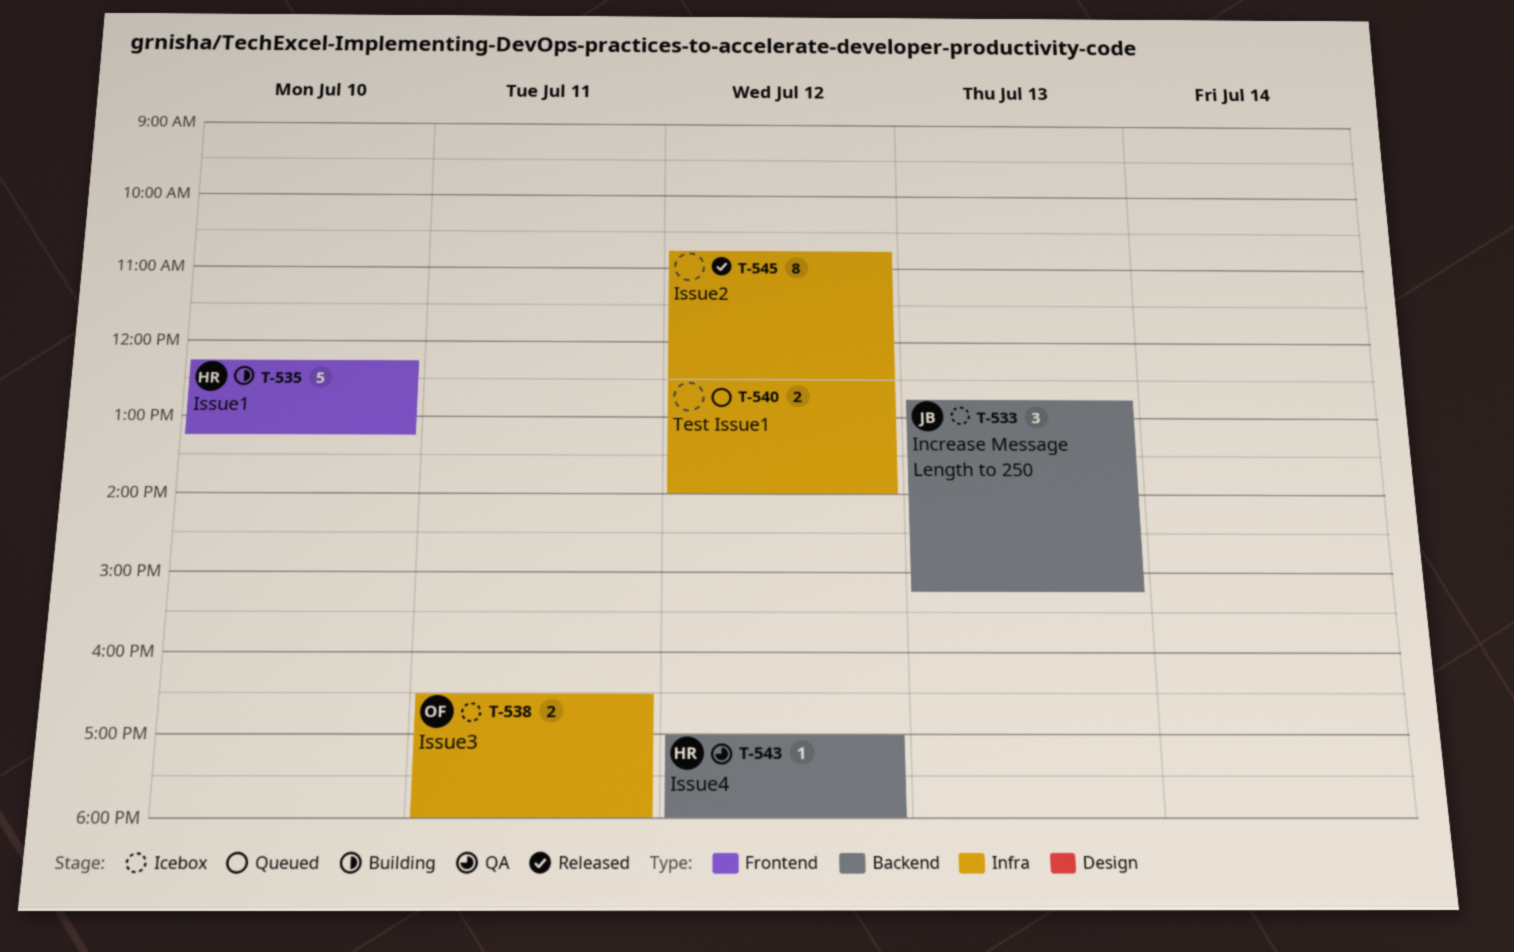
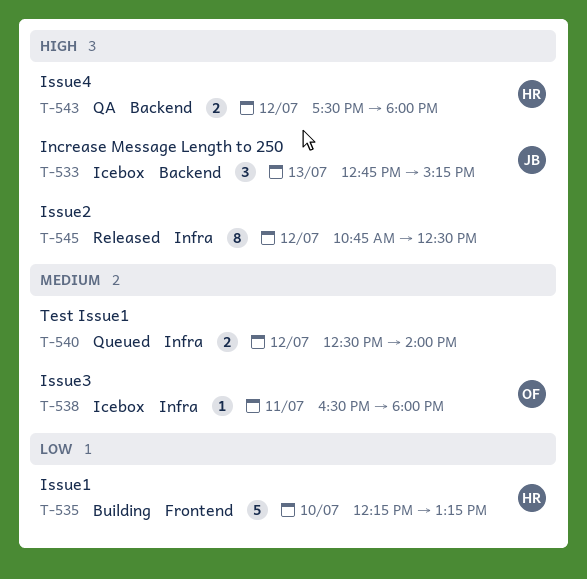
T-538, estimate: 2 -> 1
T-543, estimate: 1 -> 2
T-543, begins: 17:00 -> 17:30

